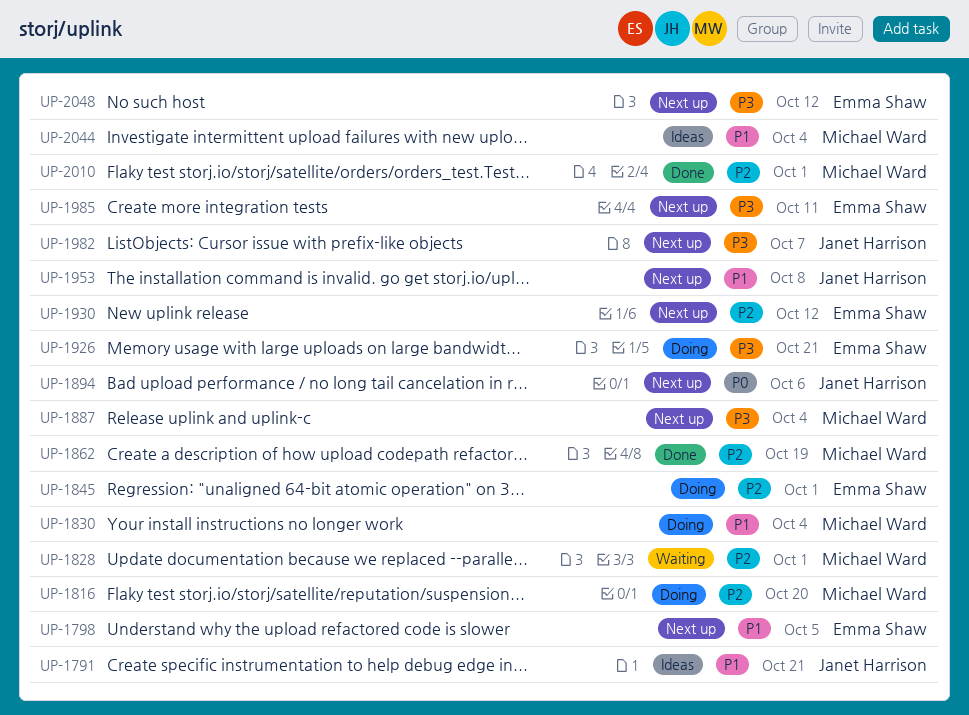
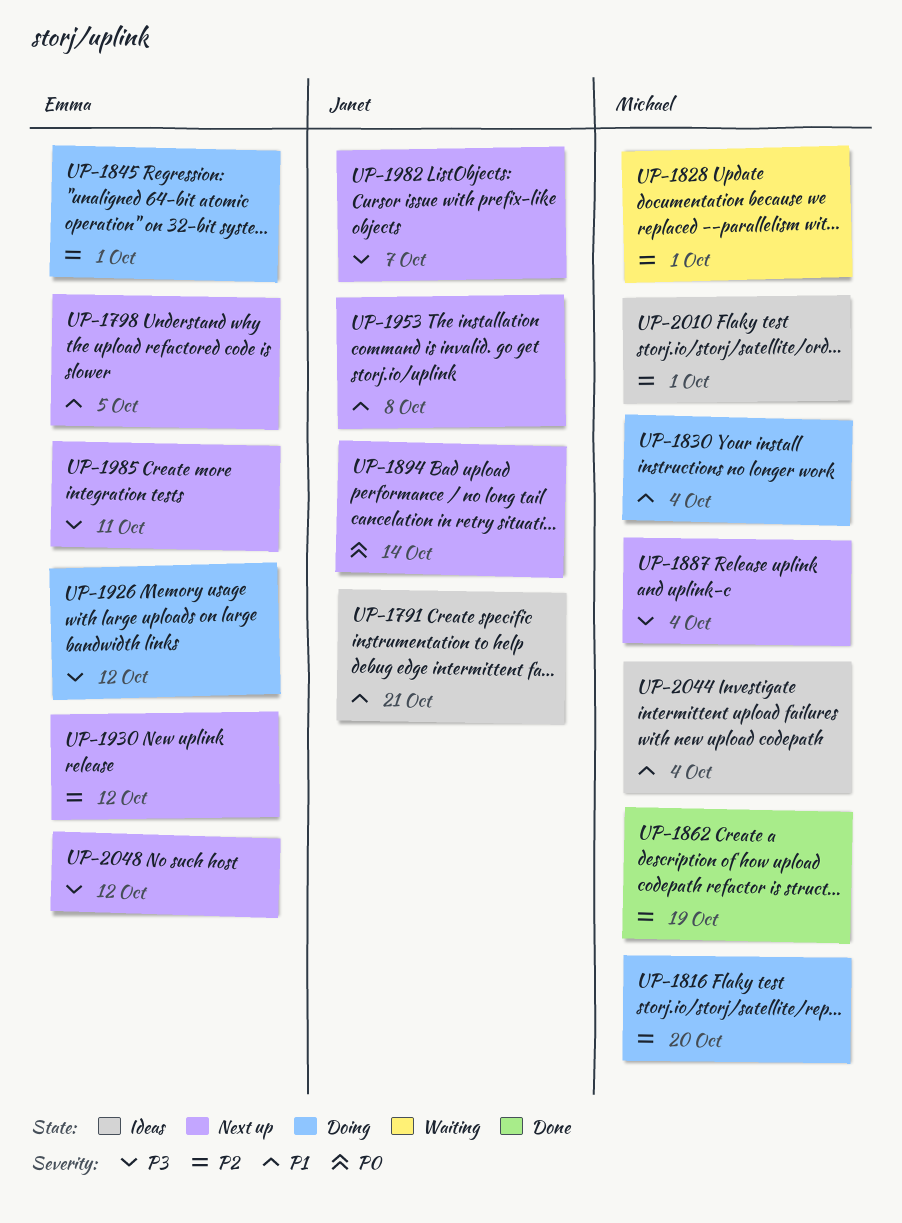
UP-1894, due: Oct 6 -> Oct 14
UP-1926, due: Oct 21 -> Oct 12
UP-2010, status: Done -> Ideas

